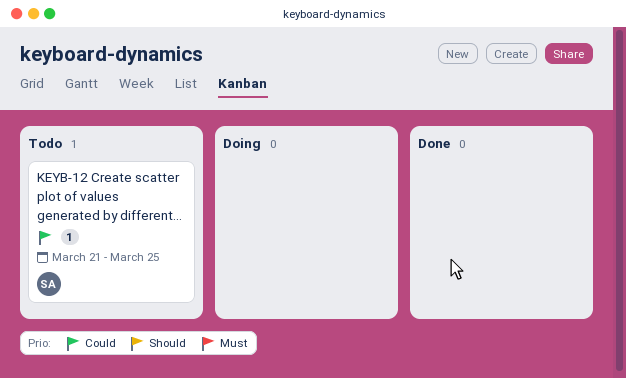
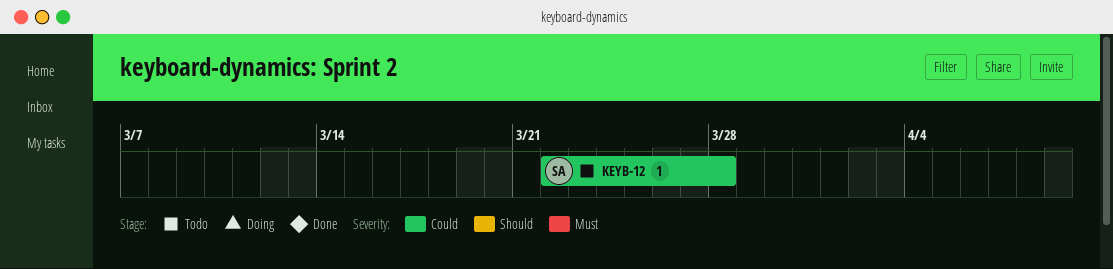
KEYB-12, start: Mar 21 -> Mar 22
KEYB-12, due: Mar 25 -> Mar 28

